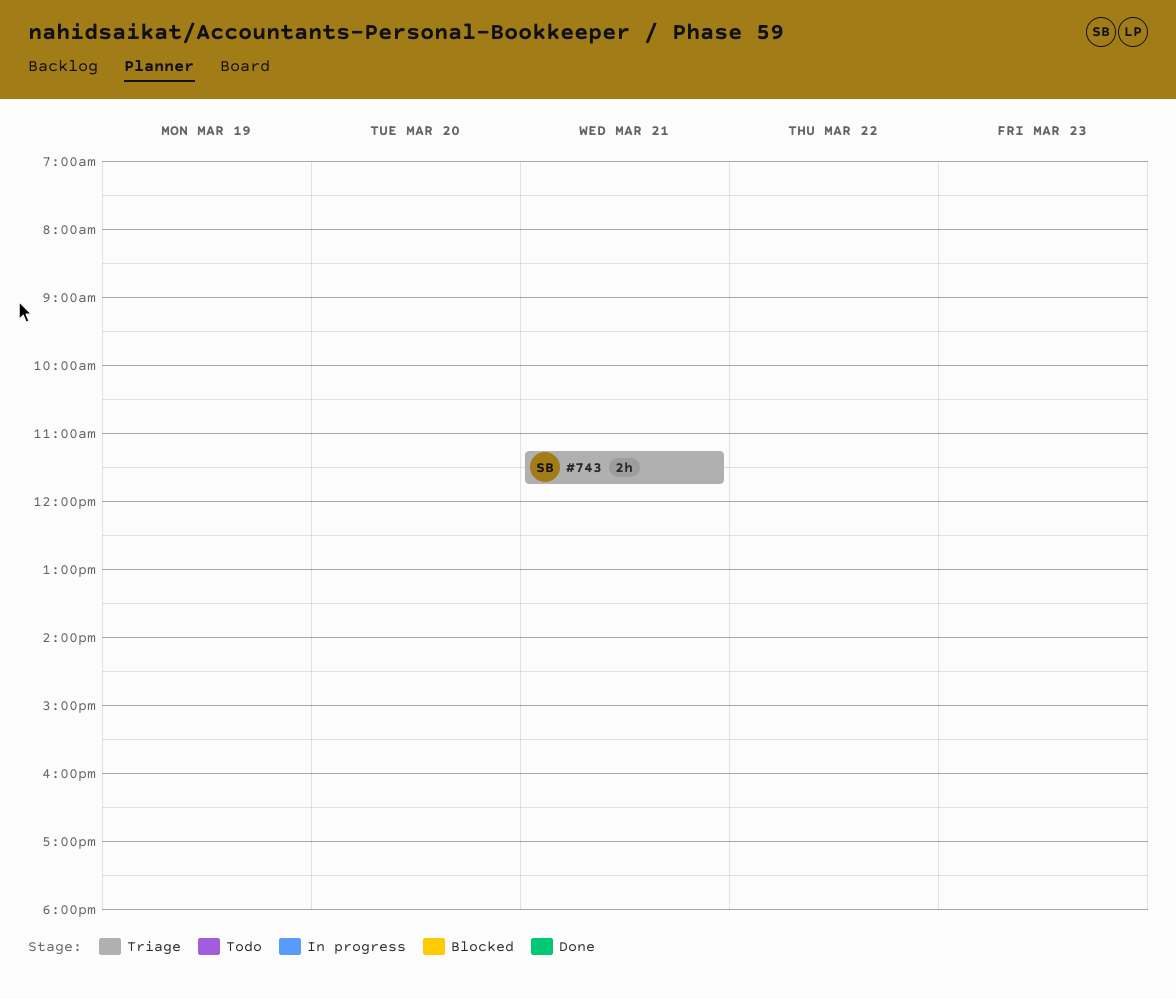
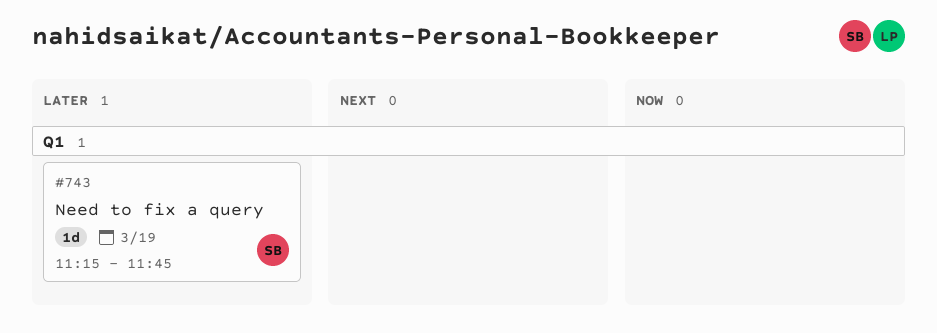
#743, estimate: 2h -> 1d
#743, day: Mar 21 -> Mar 19

